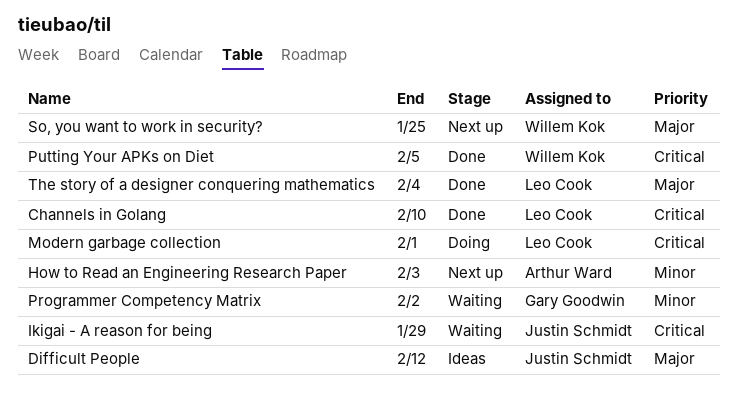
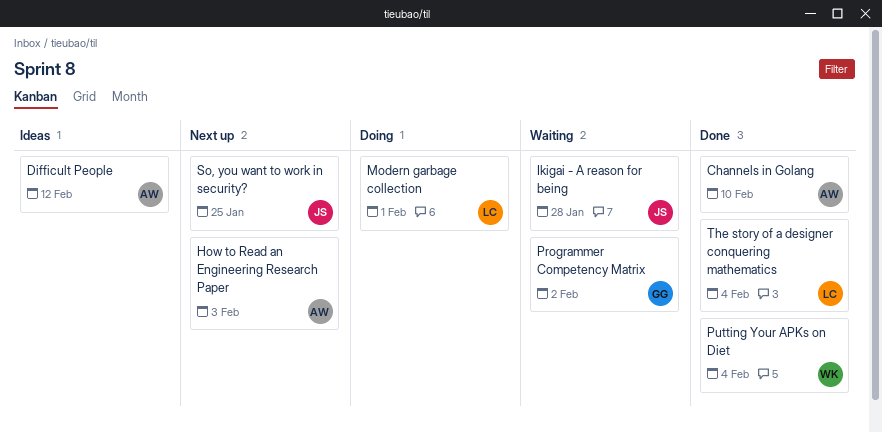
Channels in Golang, owner: Leo Cook -> Arthur Ward
Difficult People, owner: Justin Schmidt -> Arthur Ward
Ikigai - A reason for being, due: Jan 29 -> Jan 28
Putting Your APKs on Diet, due: Feb 5 -> Feb 4
So, you want to work in security?, owner: Willem Kok -> Justin Schmidt

